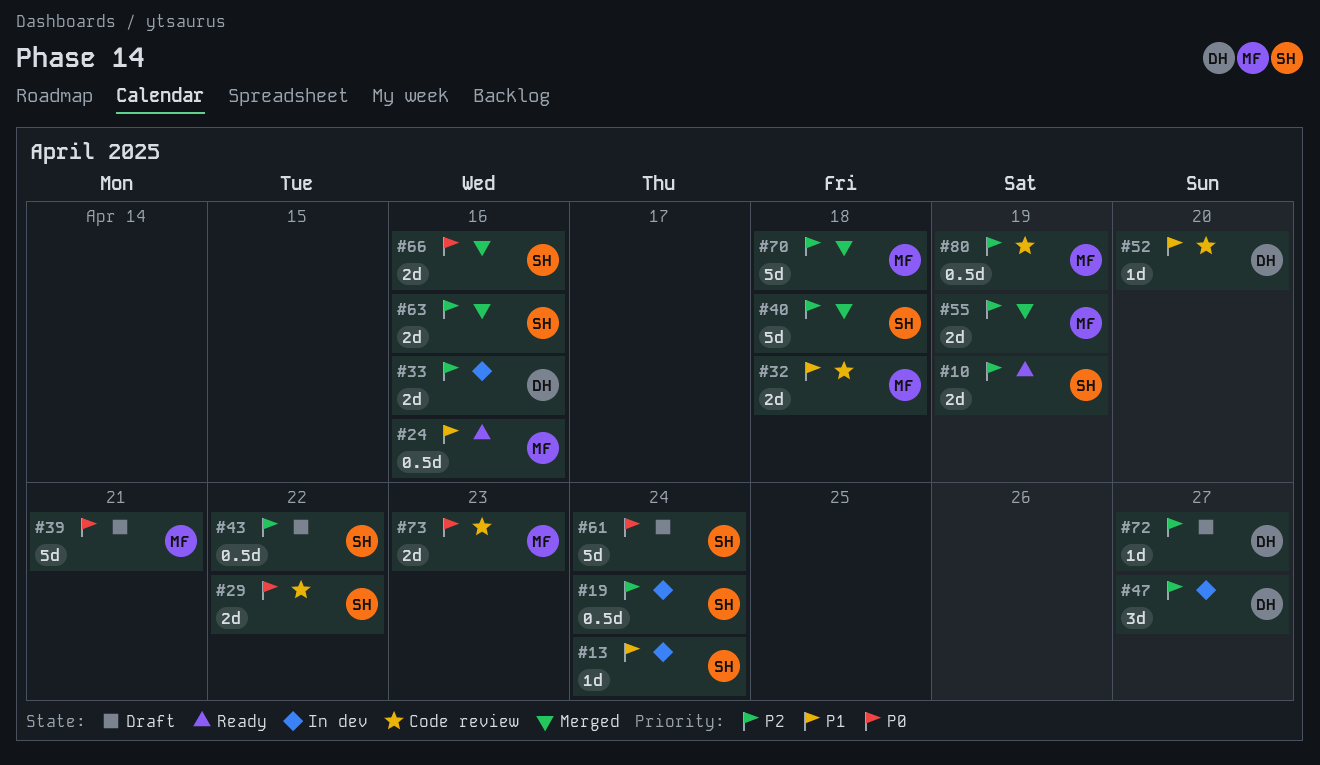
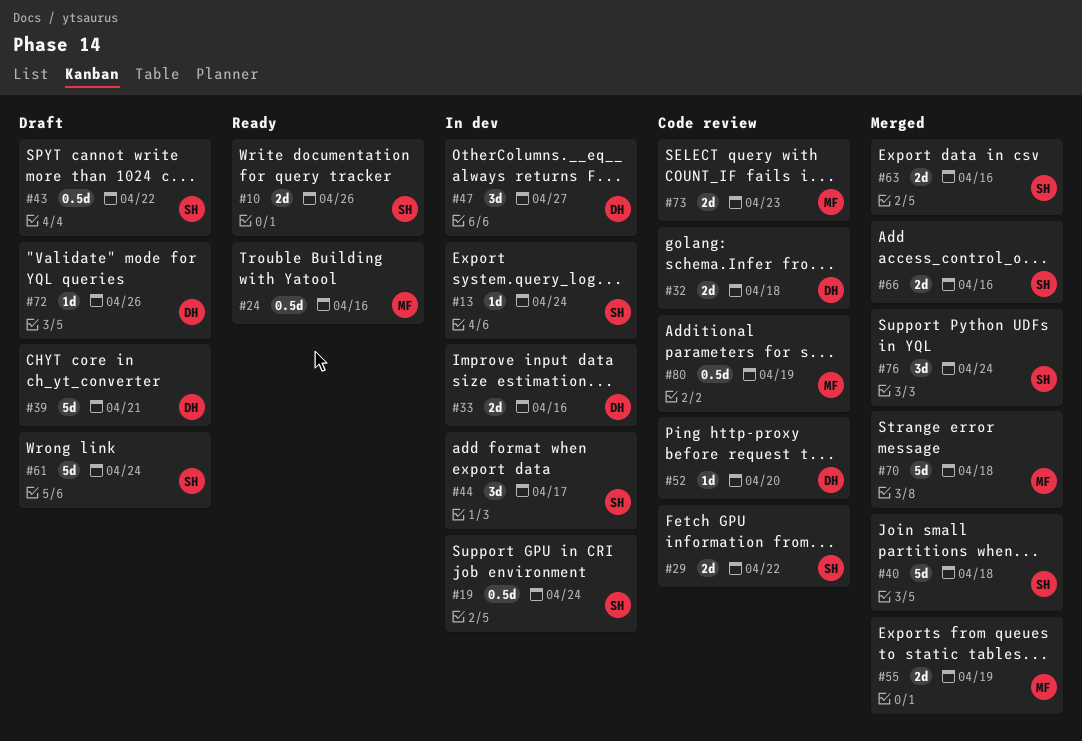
#10, due: Apr 19 -> Apr 26
#32, owner: MF -> DH
#39, owner: MF -> DH
#44: none -> present
#72, due: Apr 27 -> Apr 26
#76: none -> present

